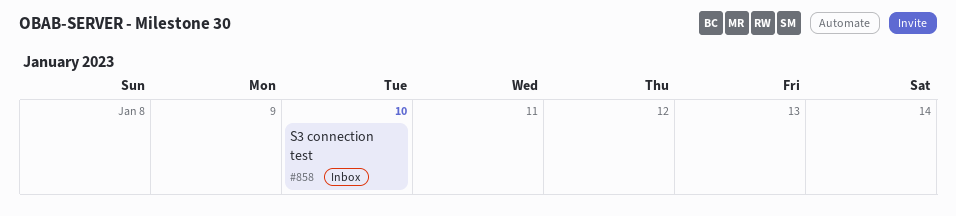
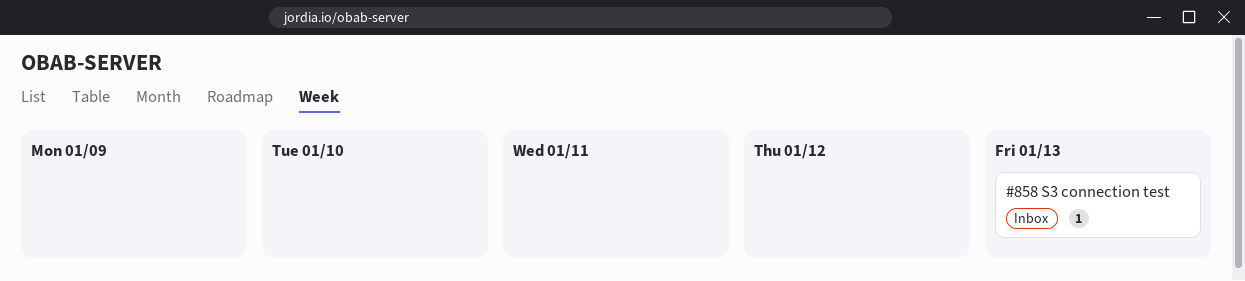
#858, due: Jan 10 -> Jan 13

